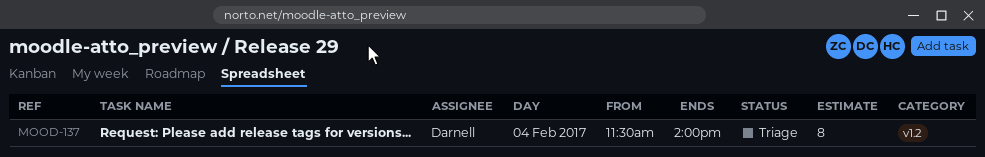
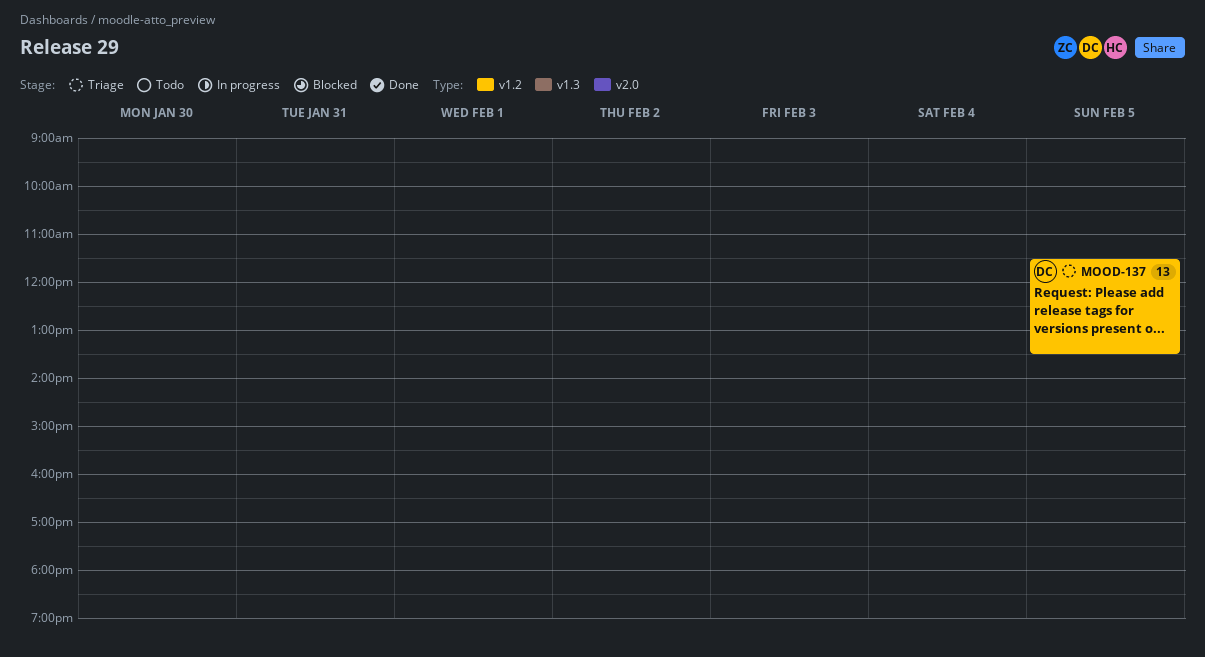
MOOD-137, estimate: 8 -> 13
MOOD-137, day: Feb 4 -> Feb 5
MOOD-137, ends: 14:00 -> 13:30

